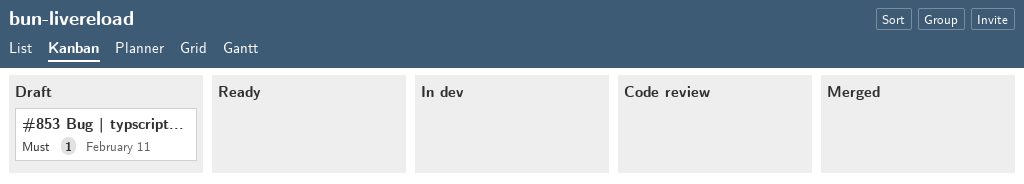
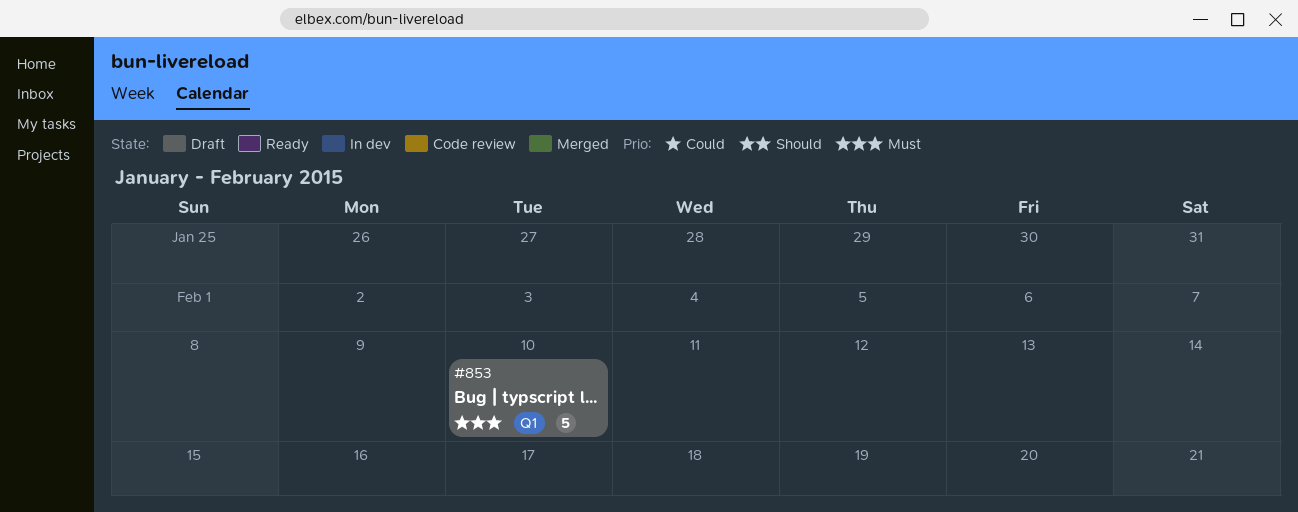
#853, estimate: 1 -> 5
#853, due: Feb 11 -> Feb 10

